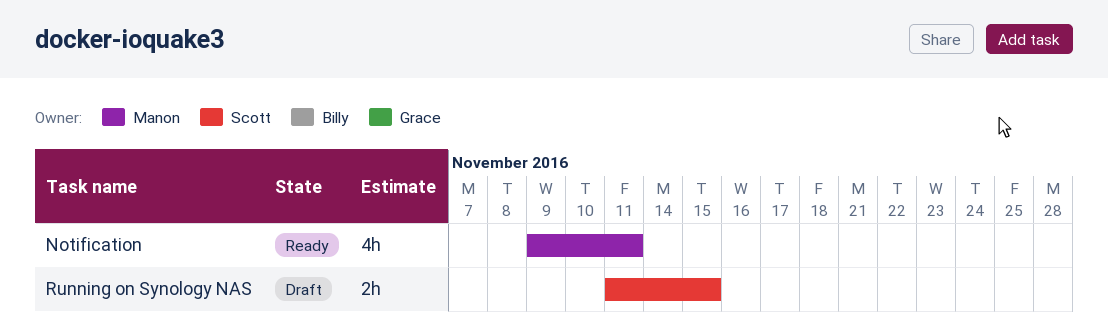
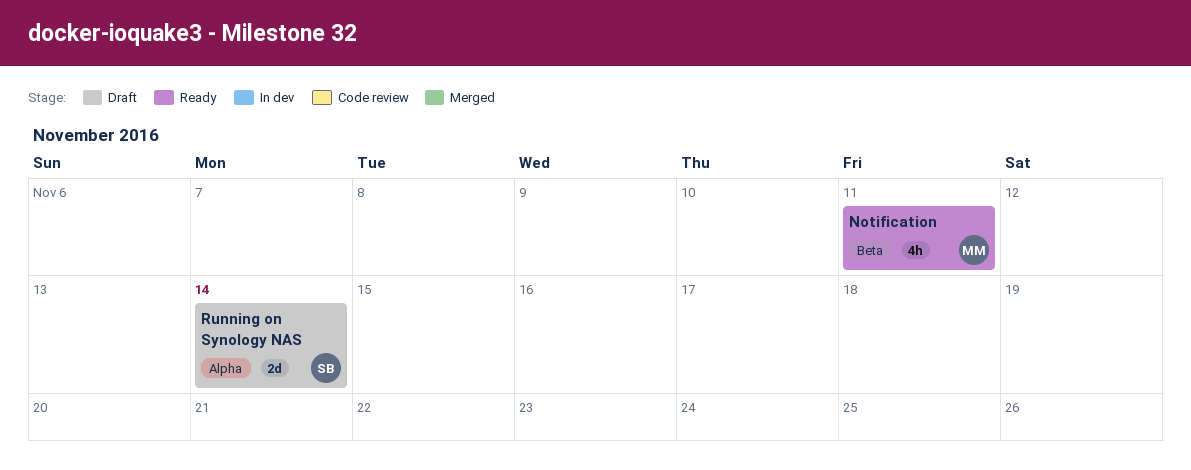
Running on Synology NAS, estimate: 2h -> 2d
Running on Synology NAS, due: Nov 15 -> Nov 14

